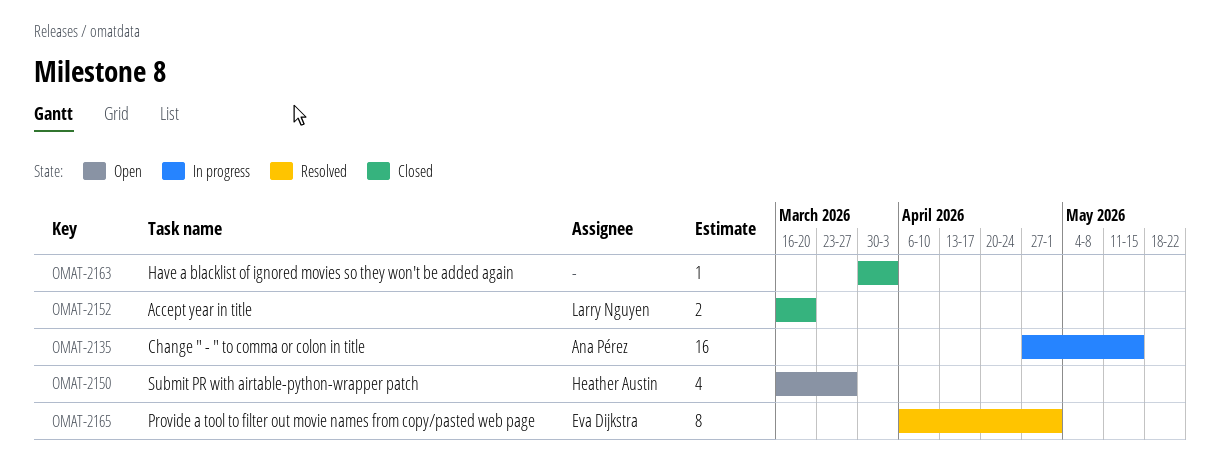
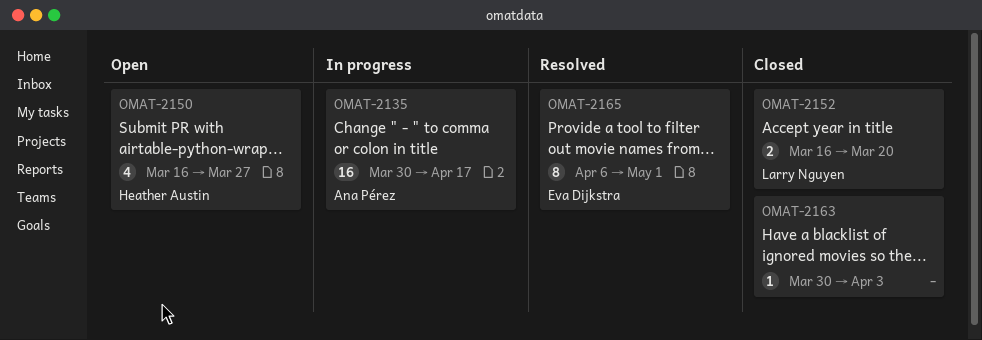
OMAT-2135, start: Apr 27 -> Mar 30
OMAT-2135, due: May 15 -> Apr 17

